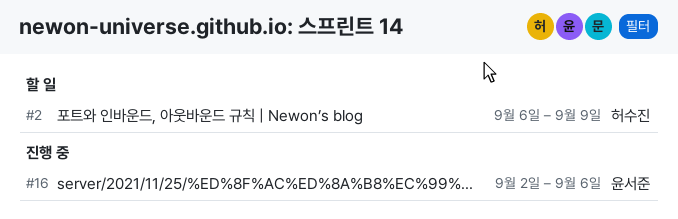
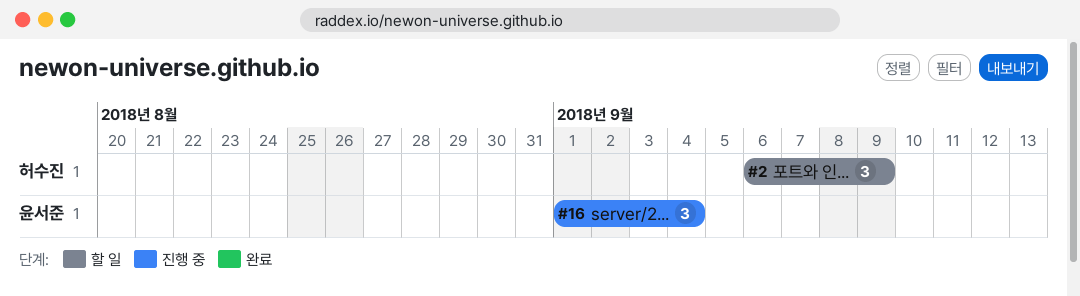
#16, start: Sep 2 -> Sep 1
#16, due: Sep 6 -> Sep 4

